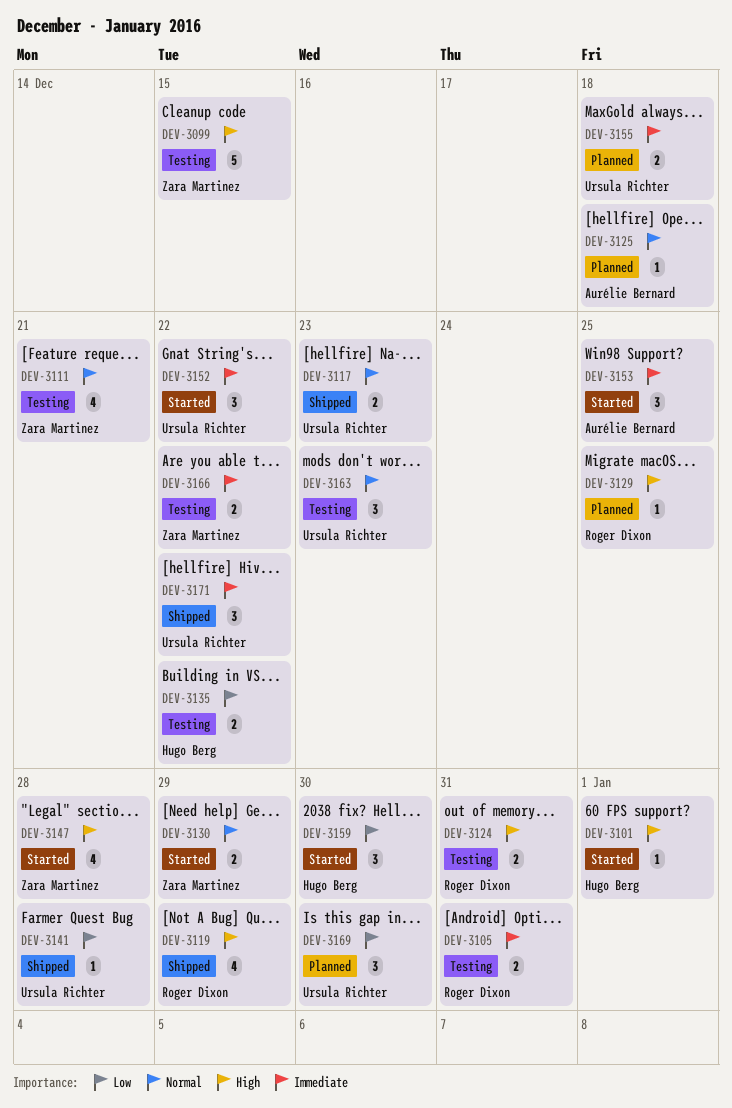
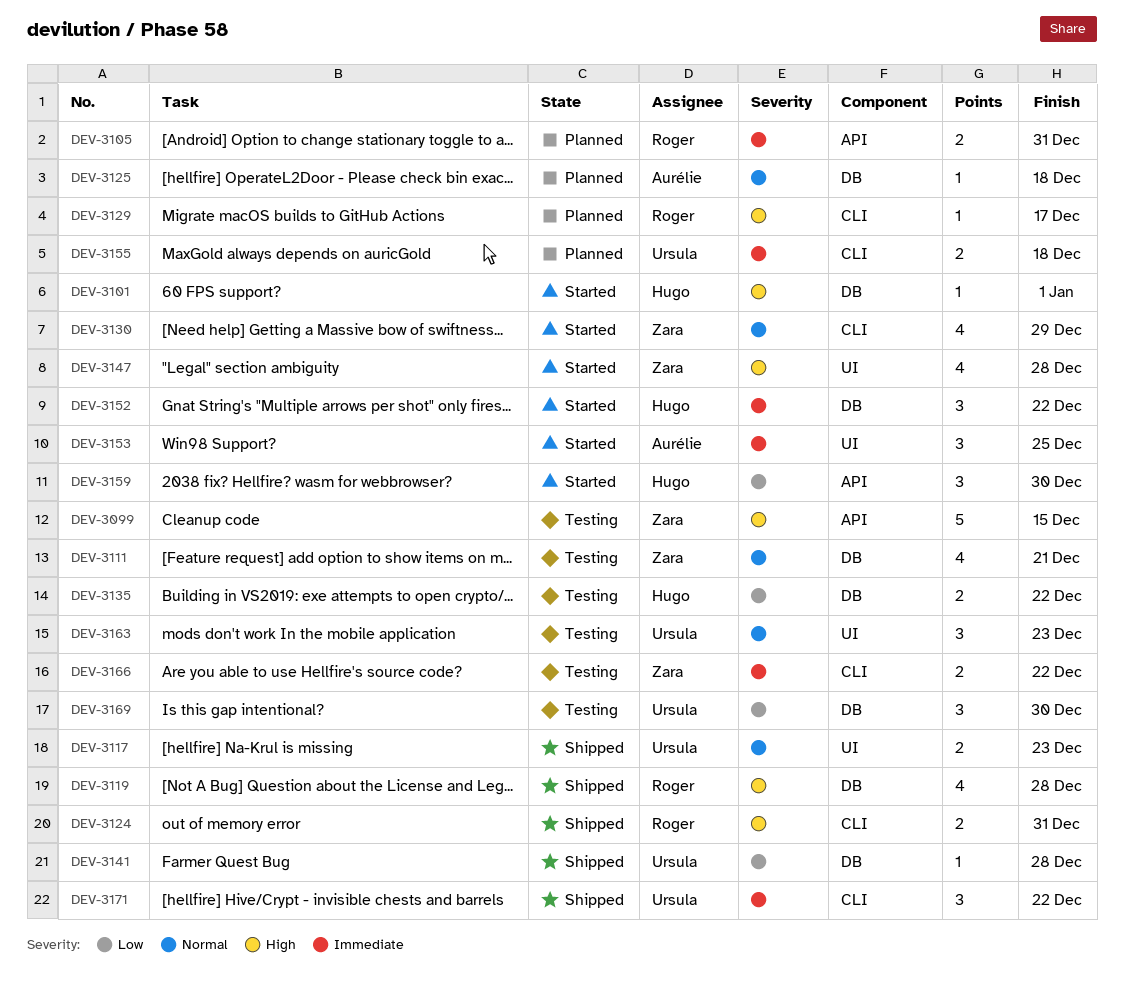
DEV-3105, status: Testing -> Planned
DEV-3119, due: Dec 29 -> Dec 28
DEV-3124, status: Testing -> Shipped
DEV-3129, due: Dec 25 -> Dec 17
DEV-3130, estimate: 2 -> 4
DEV-3152, owner: Ursula Richter -> Hugo Berg
DEV-3169, status: Planned -> Testing

